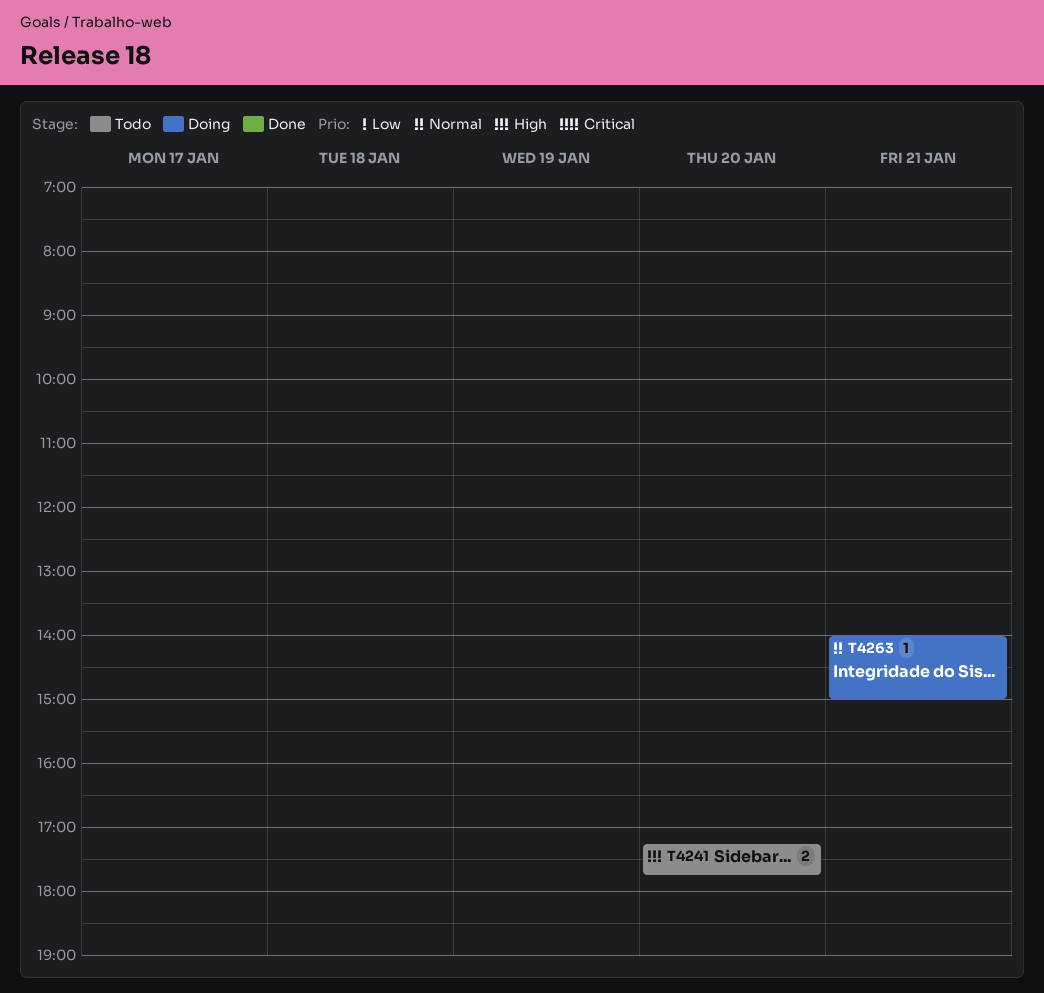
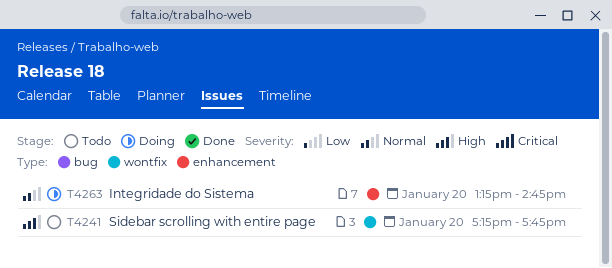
T4263, day: Jan 21 -> Jan 20
T4263, begins: 14:00 -> 13:15
T4263, ends: 15:00 -> 14:45

